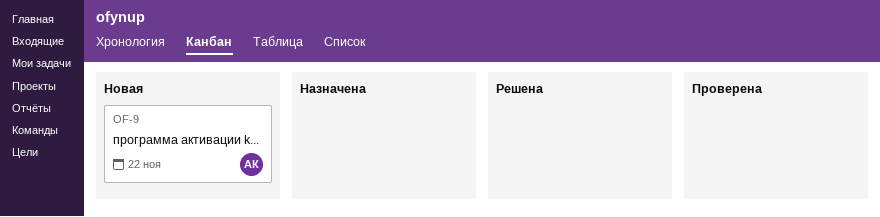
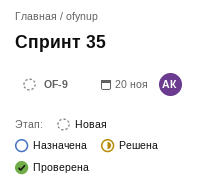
OF-9, due: Nov 22 -> Nov 20

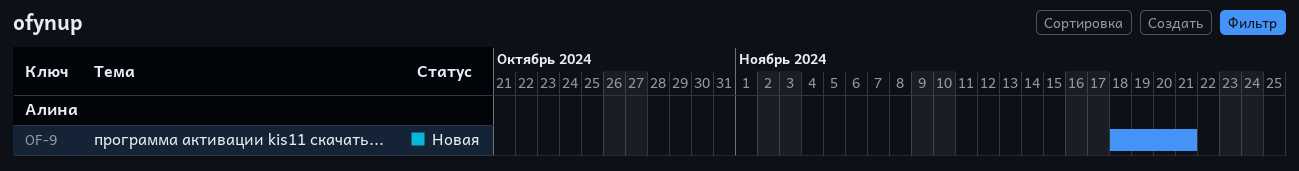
OF-9, due: Nov 20 -> Nov 21

